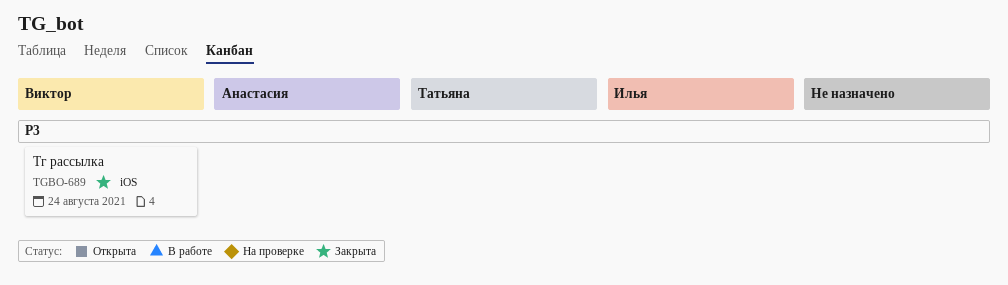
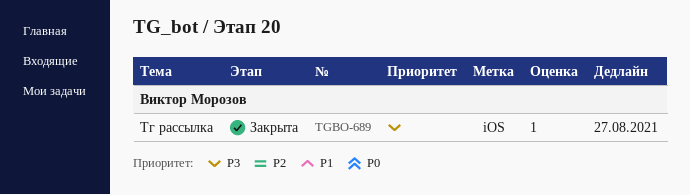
TGBO-689, due: Aug 24 -> Aug 27

